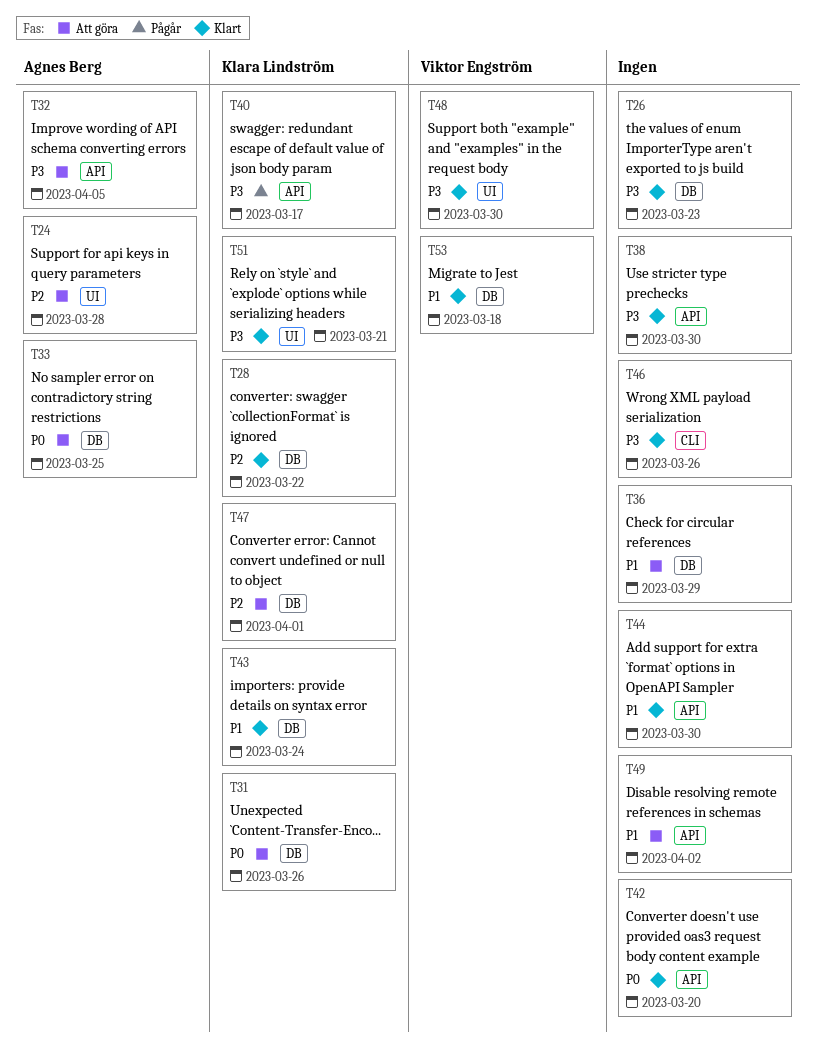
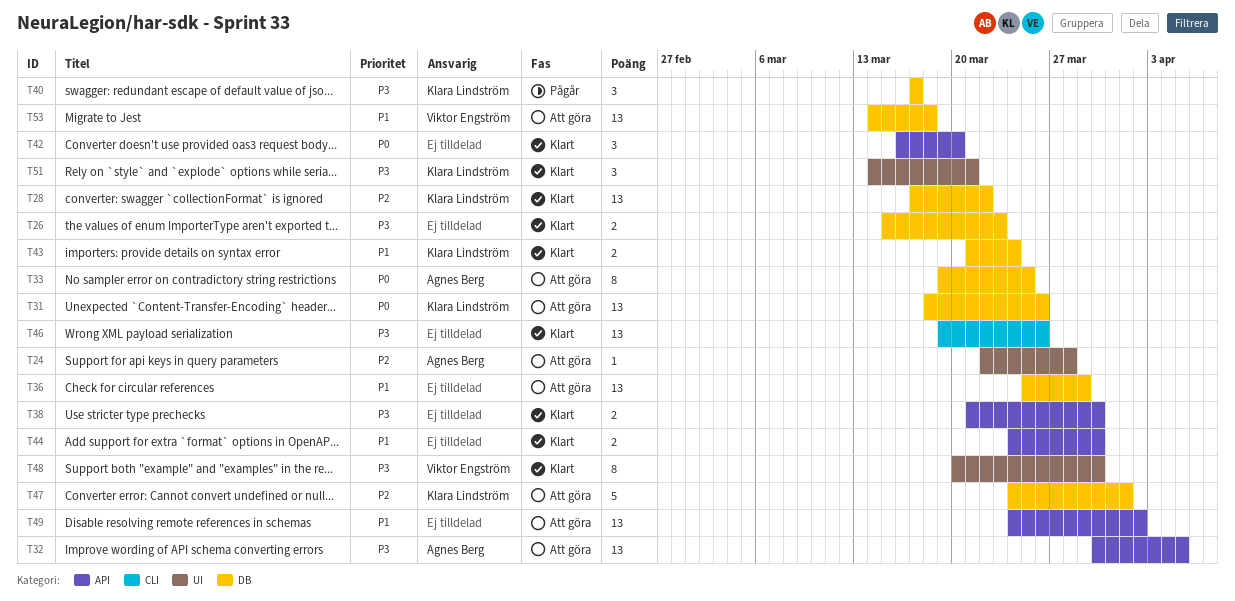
T40, label: API -> DB
T53, status: Klart -> Att göra

